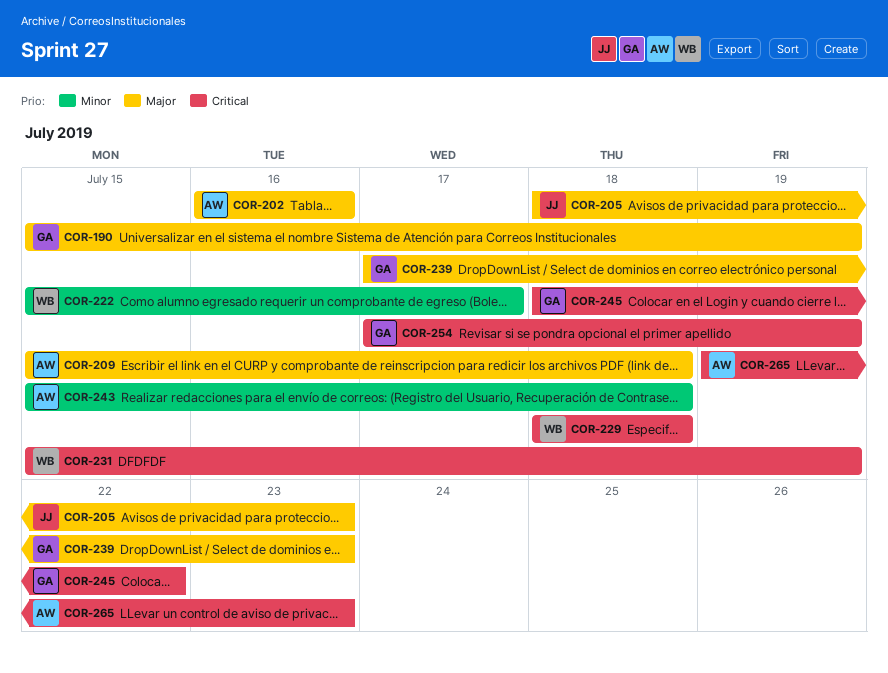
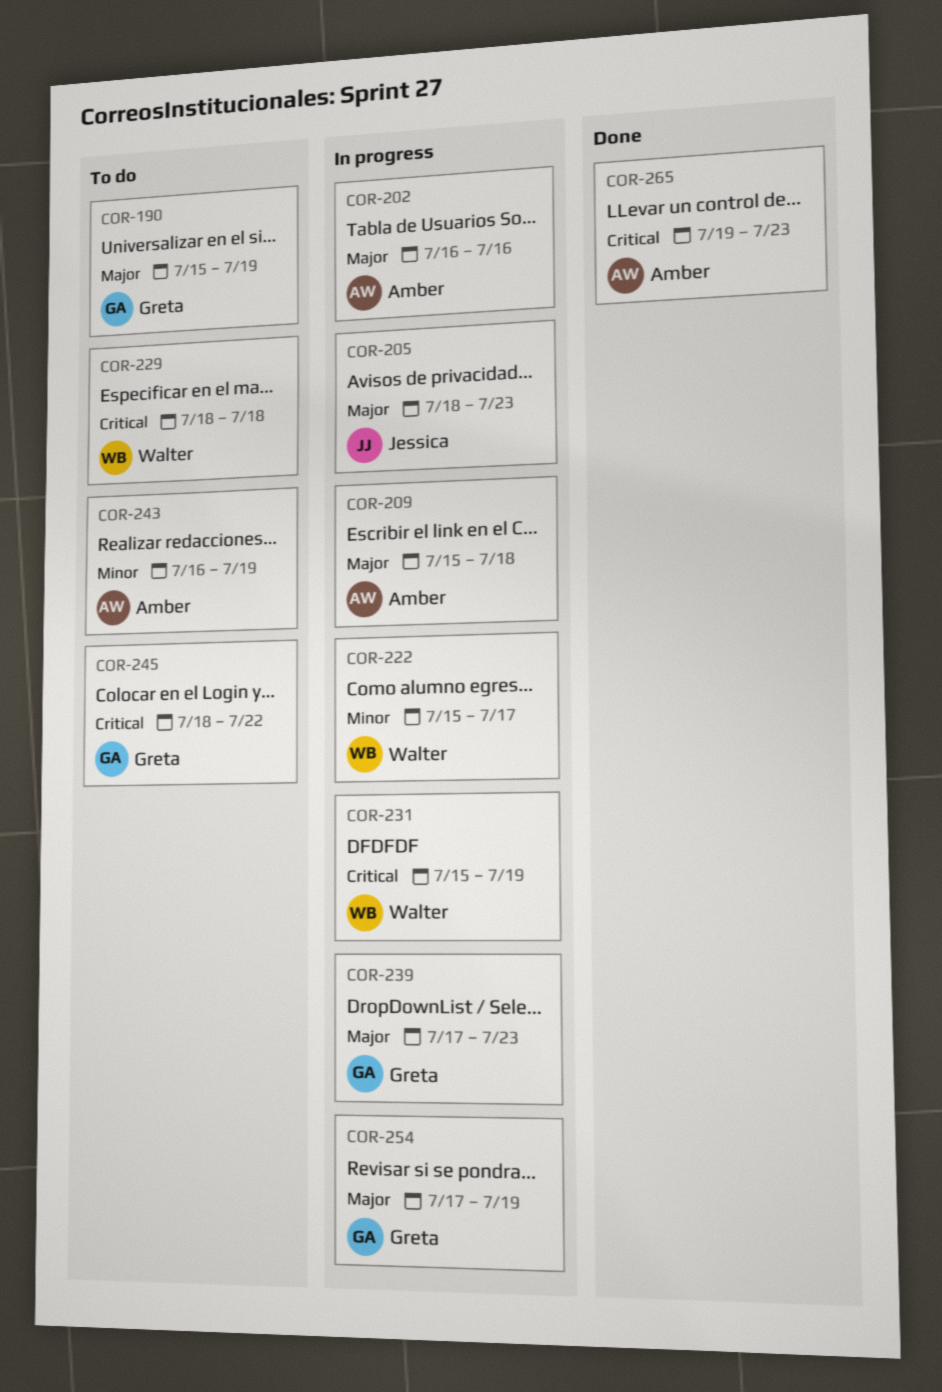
COR-243, start: Jul 15 -> Jul 16
COR-243, due: Jul 18 -> Jul 19
COR-254, priority: Critical -> Major

